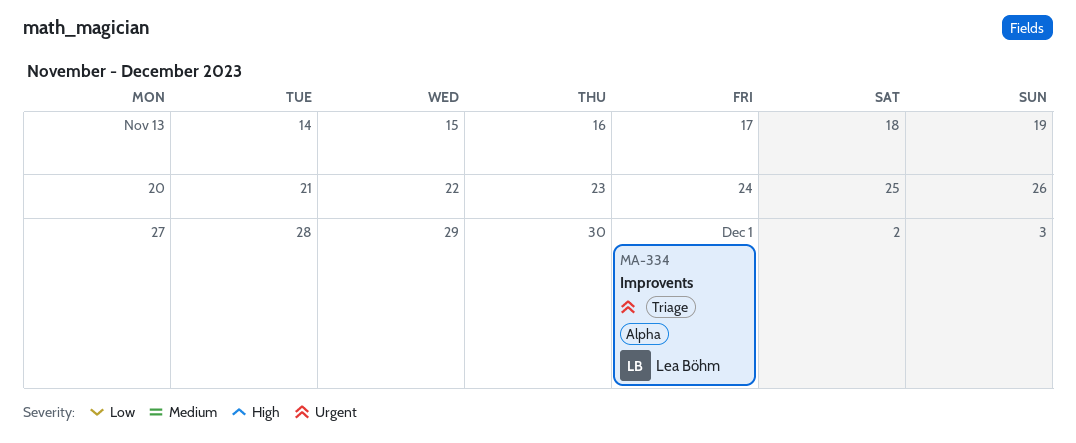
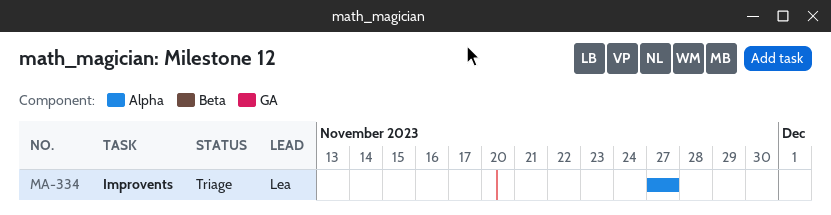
MA-334, due: Dec 1 -> Nov 27

